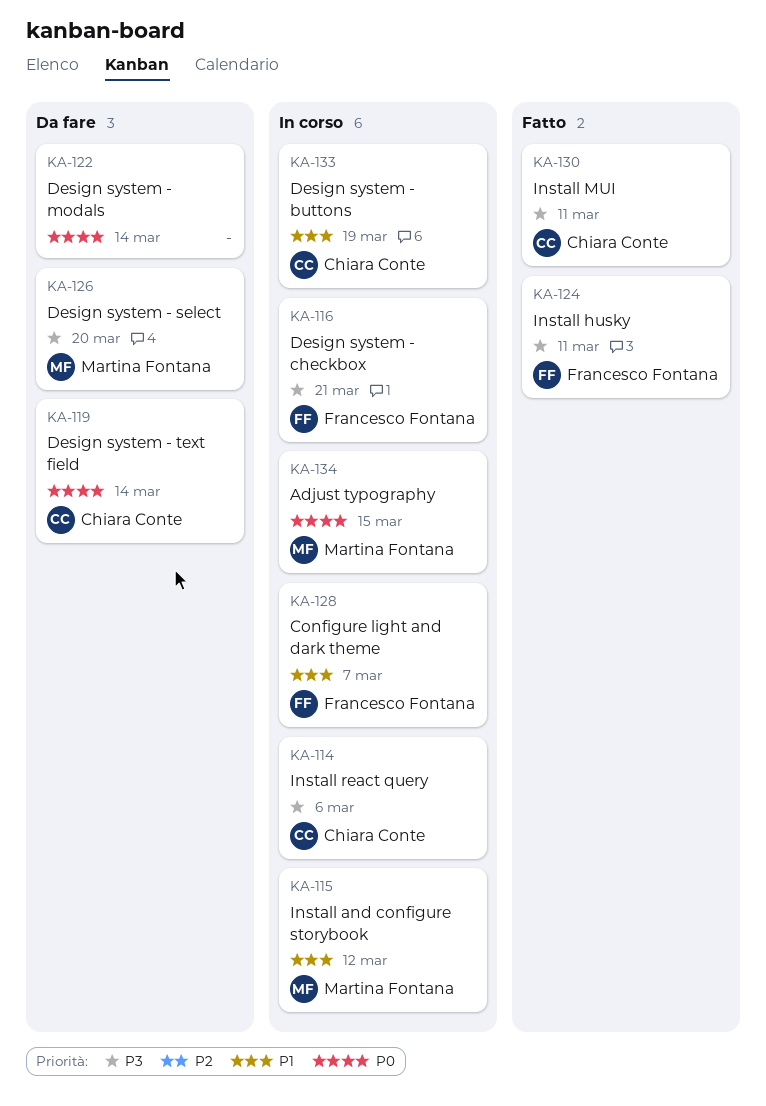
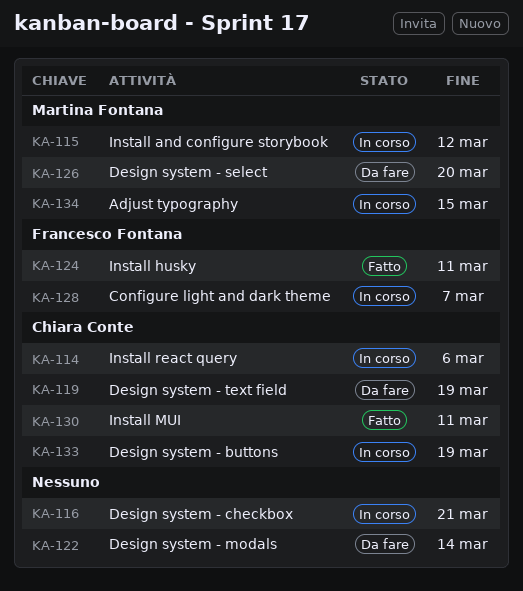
KA-116, owner: Francesco Fontana -> none
KA-119, due: Mar 14 -> Mar 19

